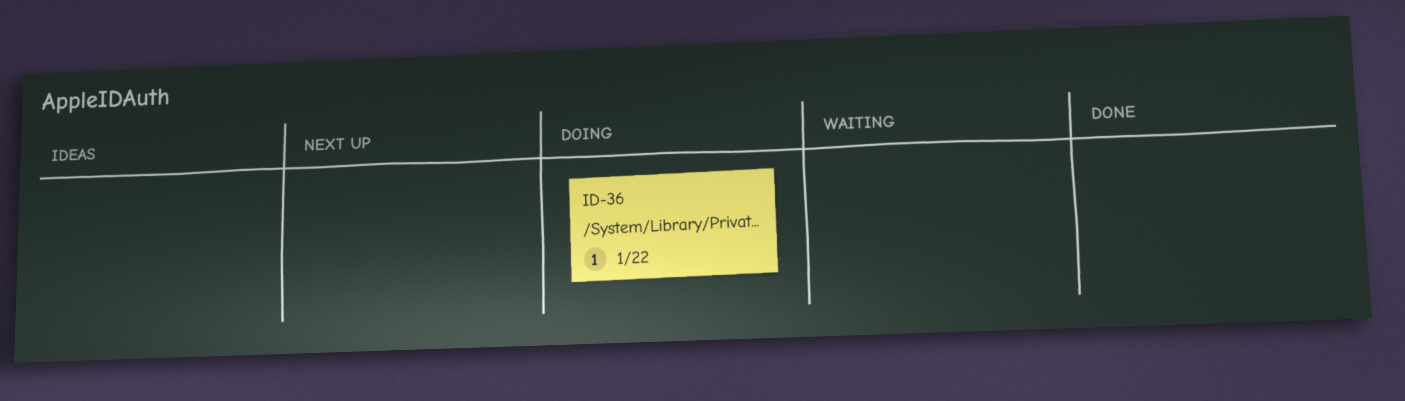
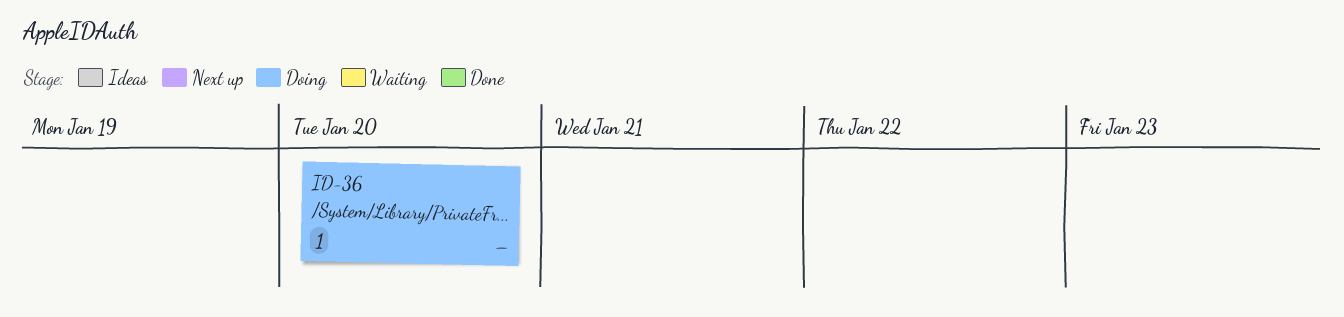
ID-36, due: Jan 22 -> Jan 20

